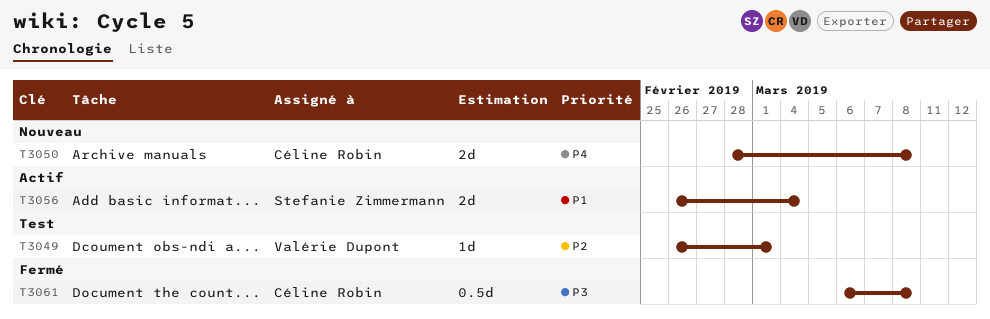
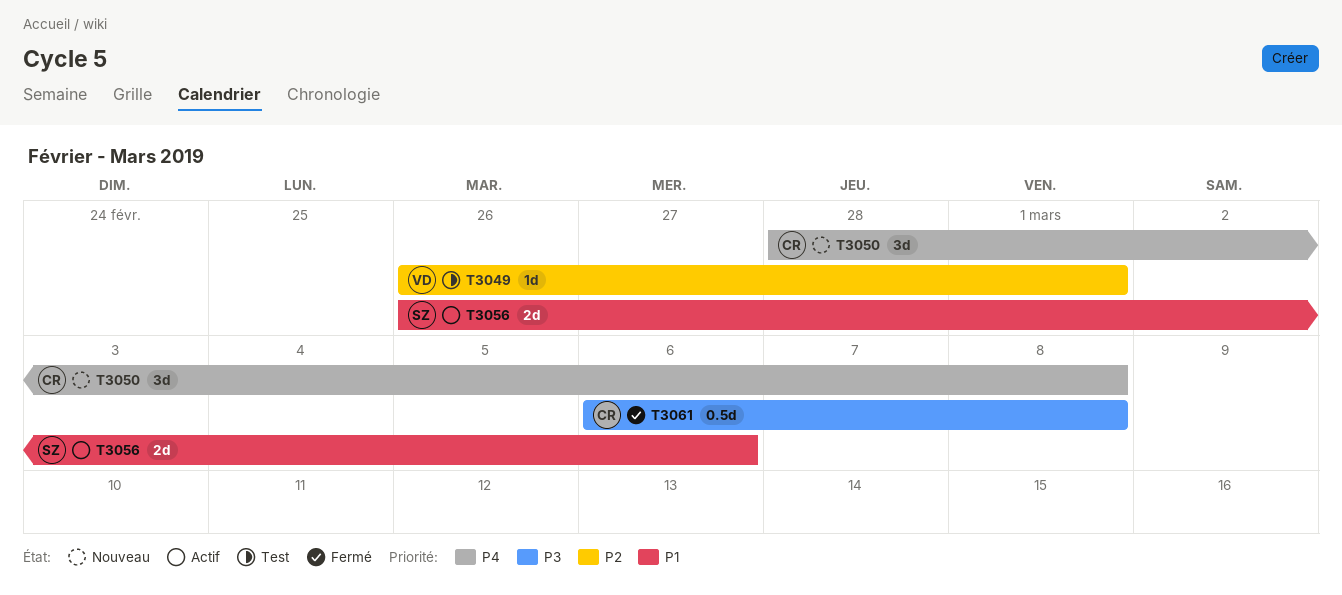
T3050, estimate: 2d -> 3d
T3056, due: Mar 4 -> Mar 6

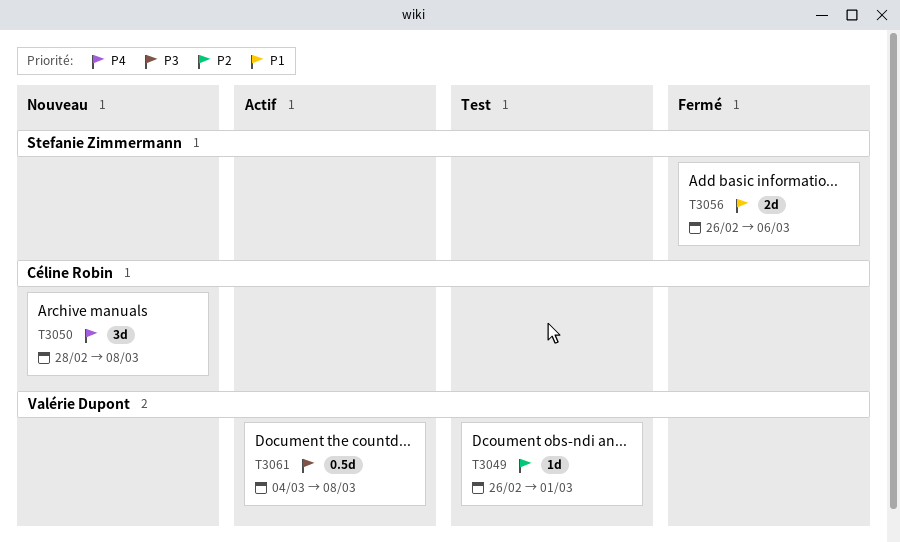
T3056, status: Actif -> Fermé
T3061, status: Fermé -> Actif
T3061, owner: Céline Robin -> Valérie Dupont
T3061, start: Mar 6 -> Mar 4

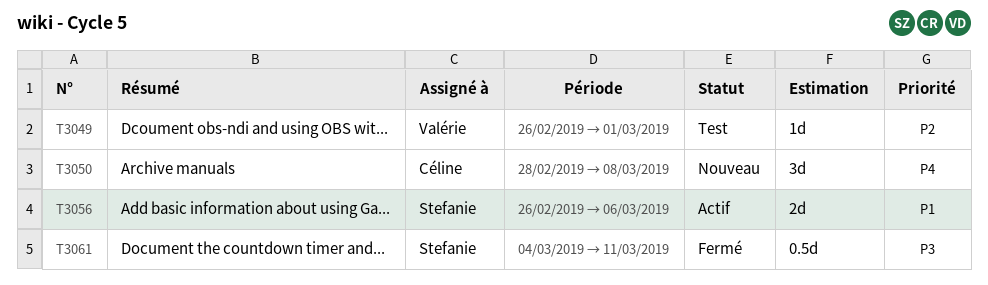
T3056, status: Fermé -> Actif
T3061, status: Actif -> Fermé
T3061, owner: Valérie Dupont -> Stefanie Zimmermann
T3061, due: Mar 8 -> Mar 11

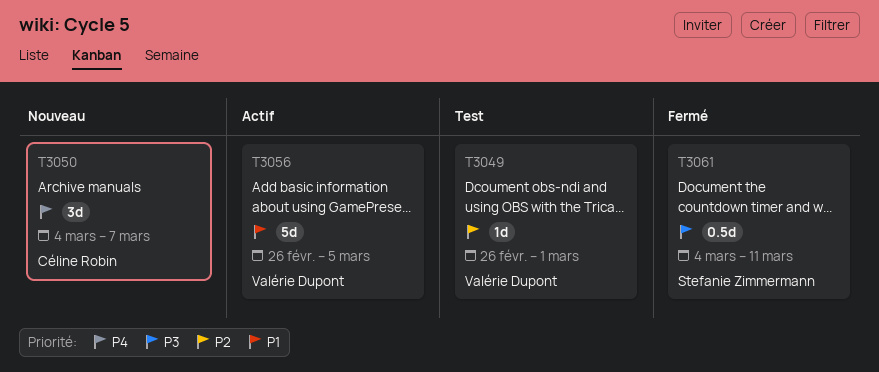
T3050, start: Feb 28 -> Mar 4
T3050, due: Mar 8 -> Mar 7
T3056, owner: Stefanie Zimmermann -> Valérie Dupont
T3056, estimate: 2d -> 5d
T3056, due: Mar 6 -> Mar 5

